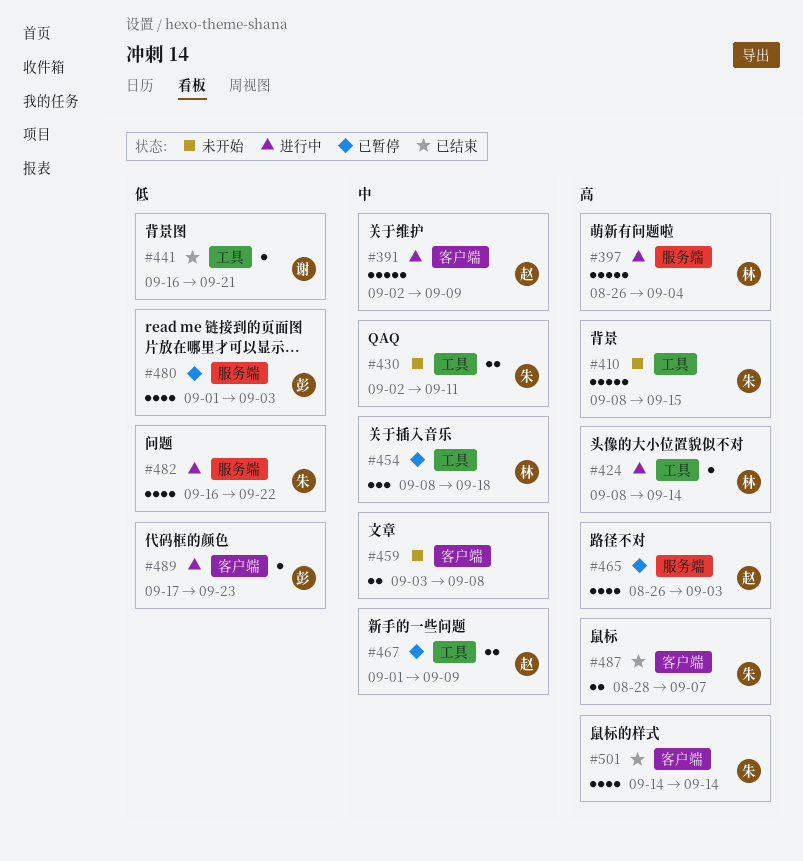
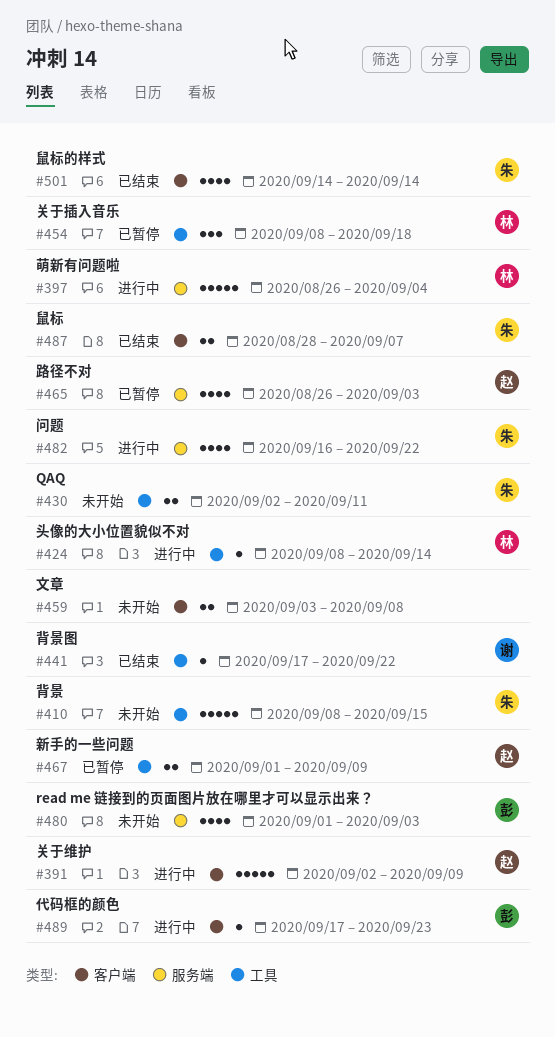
#441, start: Sep 16 -> Sep 17
#441, due: Sep 21 -> Sep 22
#480, status: 已暂停 -> 未开始

